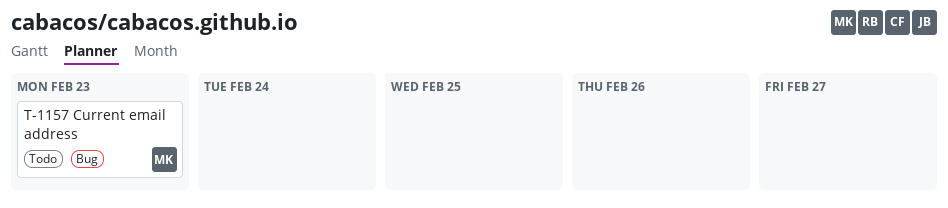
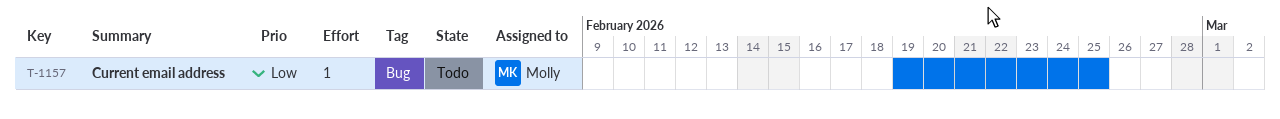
T-1157, due: Feb 23 -> Feb 25

